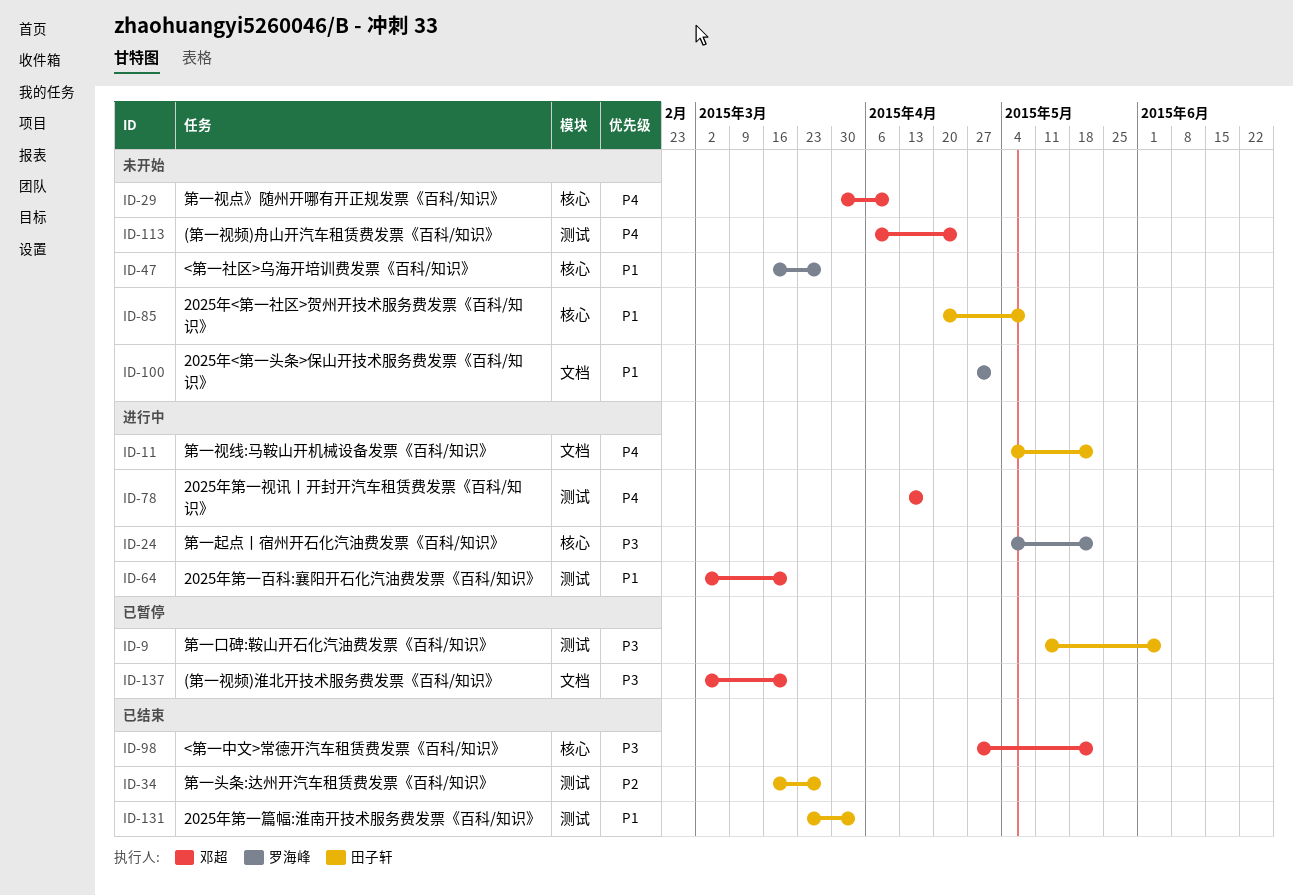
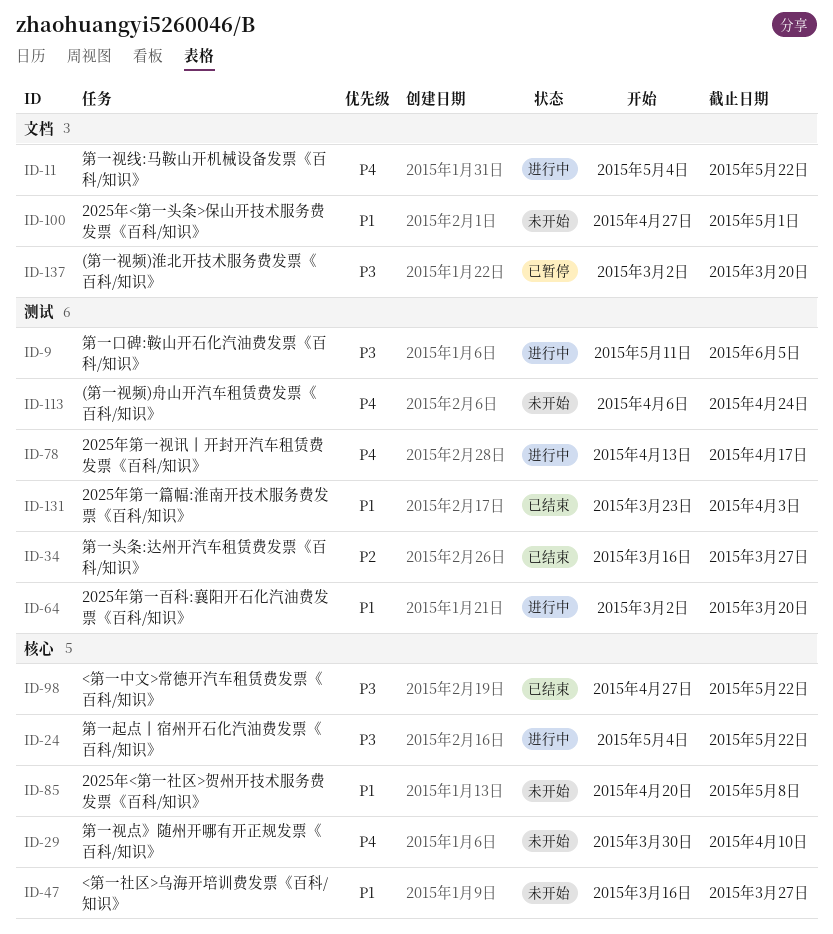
ID-9, status: 已暂停 -> 进行中

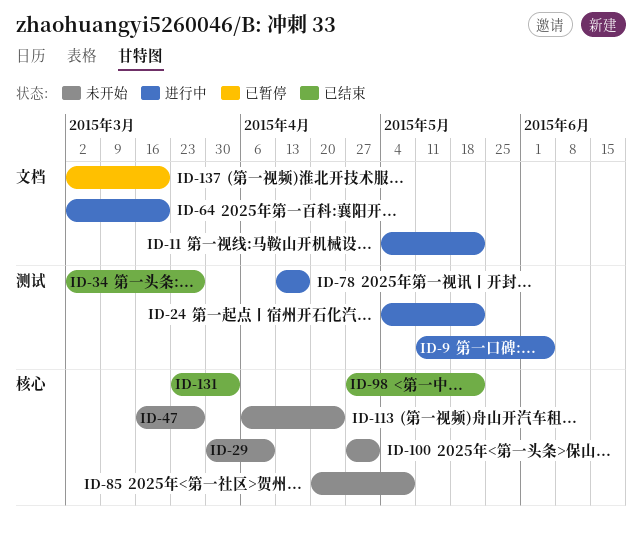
ID-24, label: 核心 -> 测试
ID-34, start: Mar 16 -> Mar 2
ID-64, label: 测试 -> 文档
ID-100, label: 文档 -> 核心
ID-113, label: 测试 -> 核心
ID-131, label: 测试 -> 核心

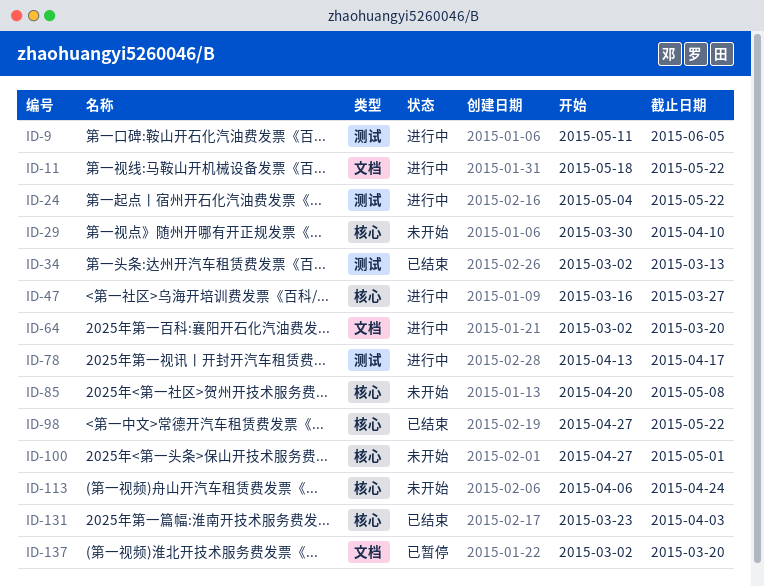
ID-11, start: May 4 -> May 18
ID-34, due: Mar 27 -> Mar 13
ID-47, status: 未开始 -> 进行中

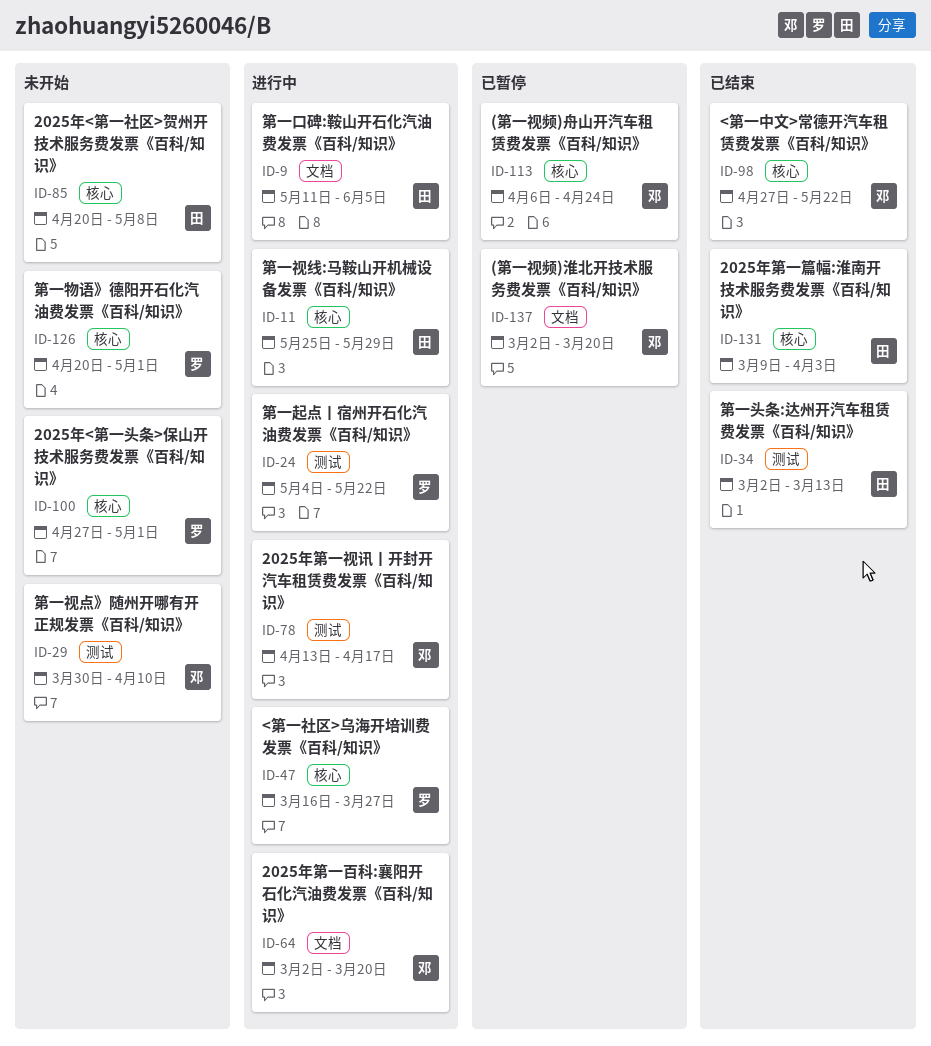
ID-9, label: 测试 -> 文档
ID-11, label: 文档 -> 核心
ID-11, start: May 18 -> May 25
ID-11, due: May 22 -> May 29
ID-29, label: 核心 -> 测试
ID-113, status: 未开始 -> 已暂停
ID-126: none -> present
ID-131, start: Mar 23 -> Mar 9

